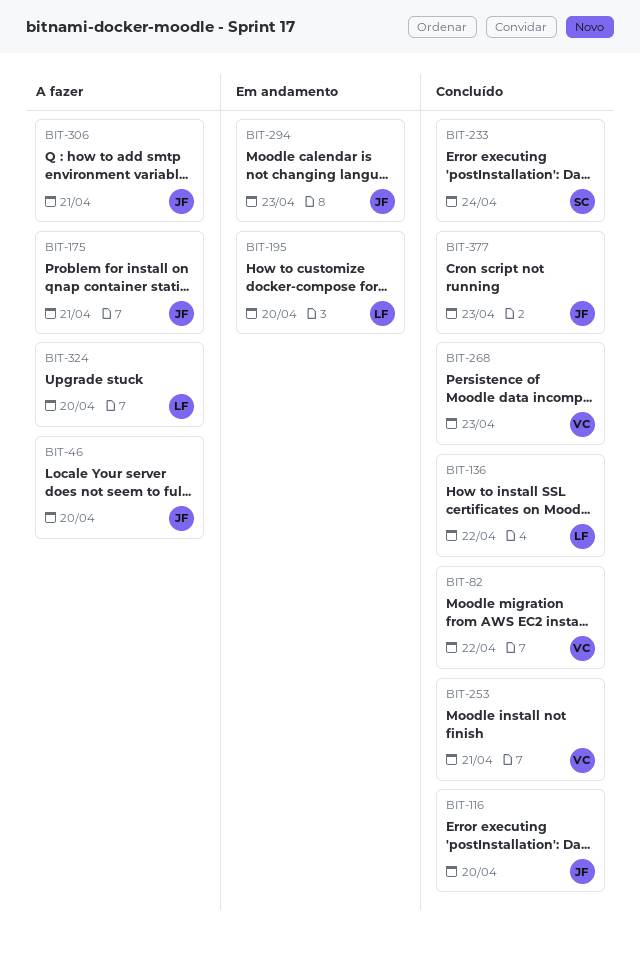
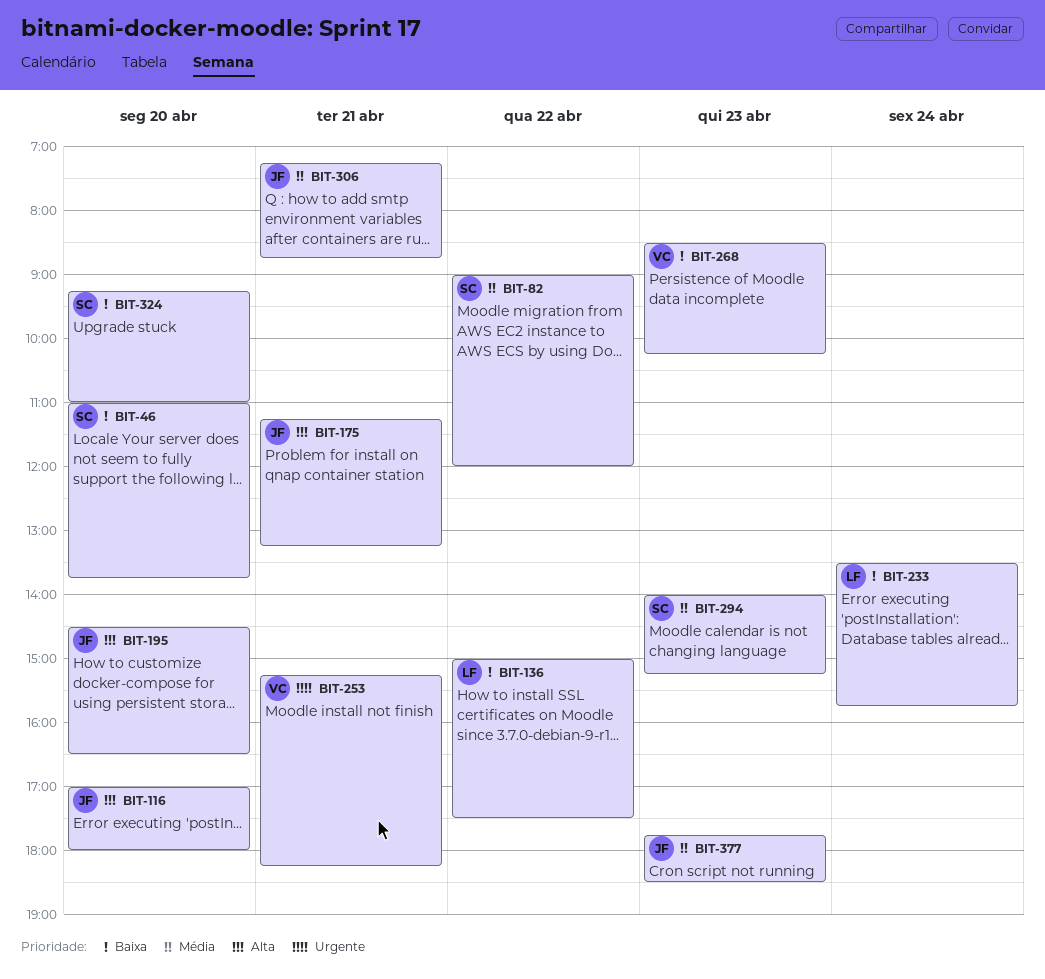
BIT-46, owner: JF -> SC
BIT-82, owner: VC -> SC
BIT-195, owner: LF -> JF
BIT-233, owner: SC -> LF
BIT-294, owner: JF -> SC
BIT-324, owner: LF -> SC

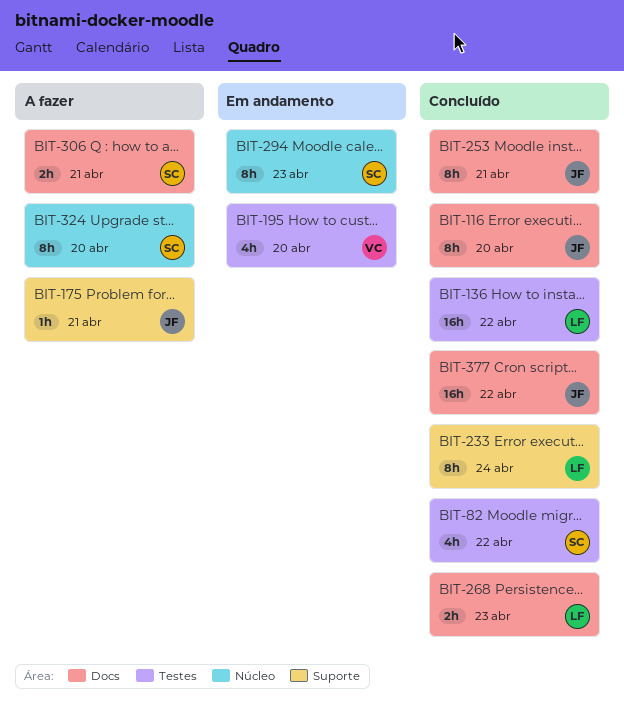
BIT-46: present -> none
BIT-195, owner: JF -> VC
BIT-253, owner: VC -> JF
BIT-268, owner: VC -> LF
BIT-306, owner: JF -> SC
BIT-377, day: Apr 23 -> Apr 22

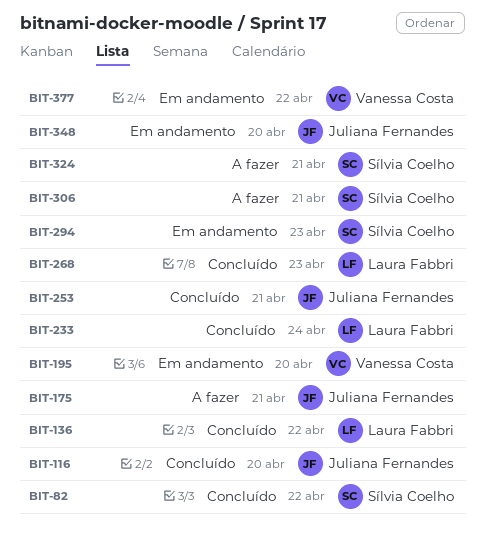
BIT-324, day: Apr 20 -> Apr 21
BIT-348: none -> present
BIT-377, status: Concluído -> Em andamento
BIT-377, owner: Juliana Fernandes -> Vanessa Costa

